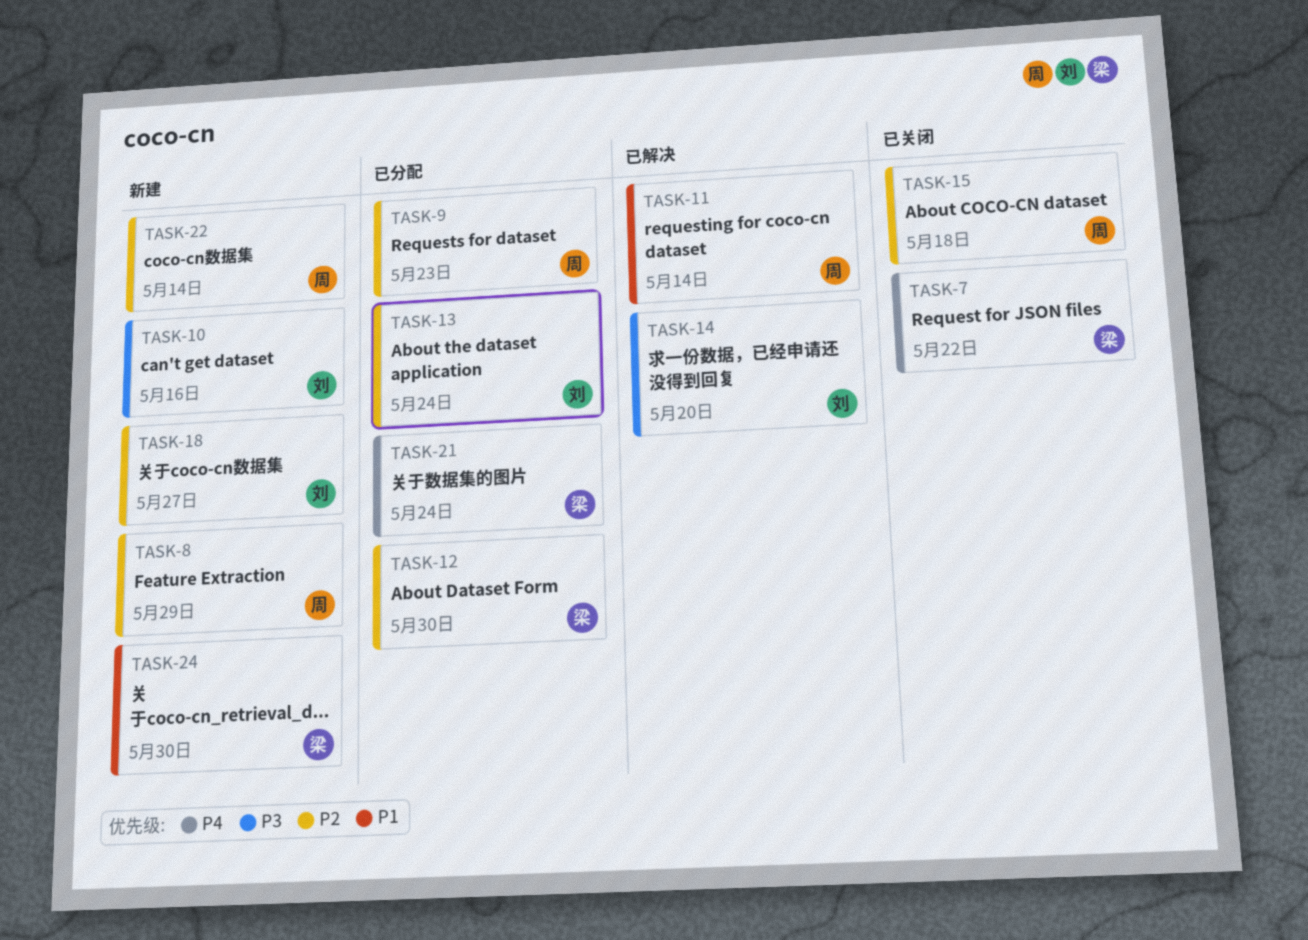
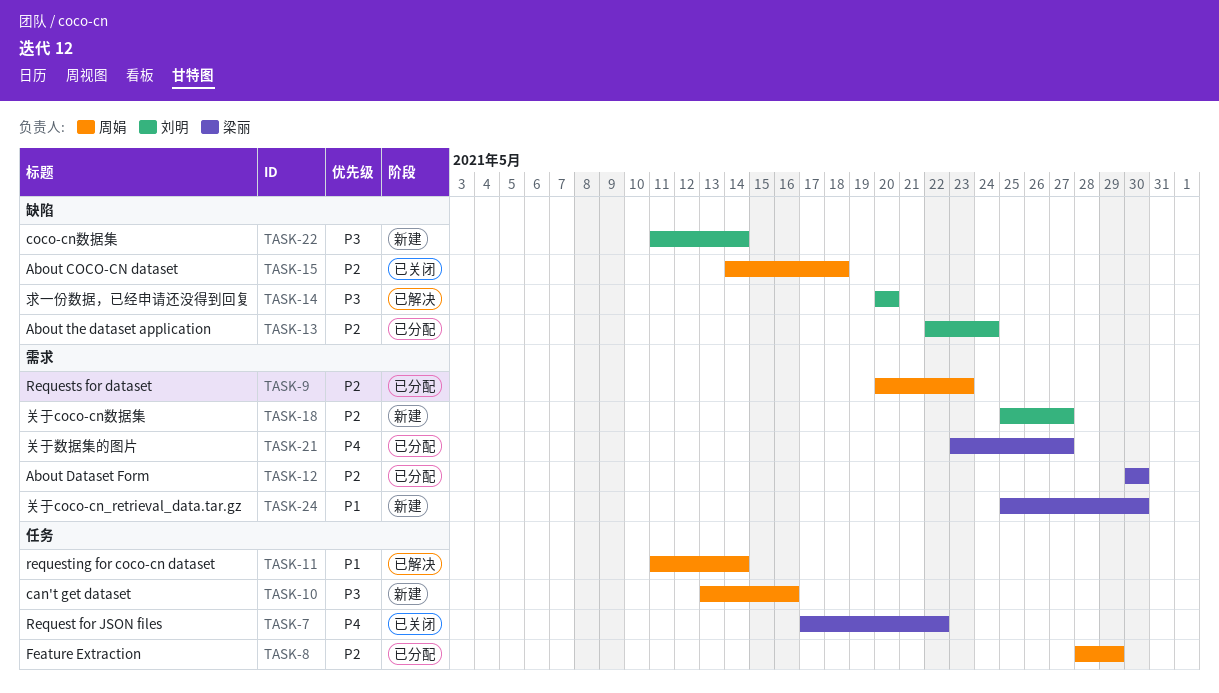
TASK-8, status: 新建 -> 已分配
TASK-10, owner: 刘明 -> 周娟
TASK-21, due: May 24 -> May 27
TASK-22, owner: 周娟 -> 刘明
TASK-22, priority: P2 -> P3

